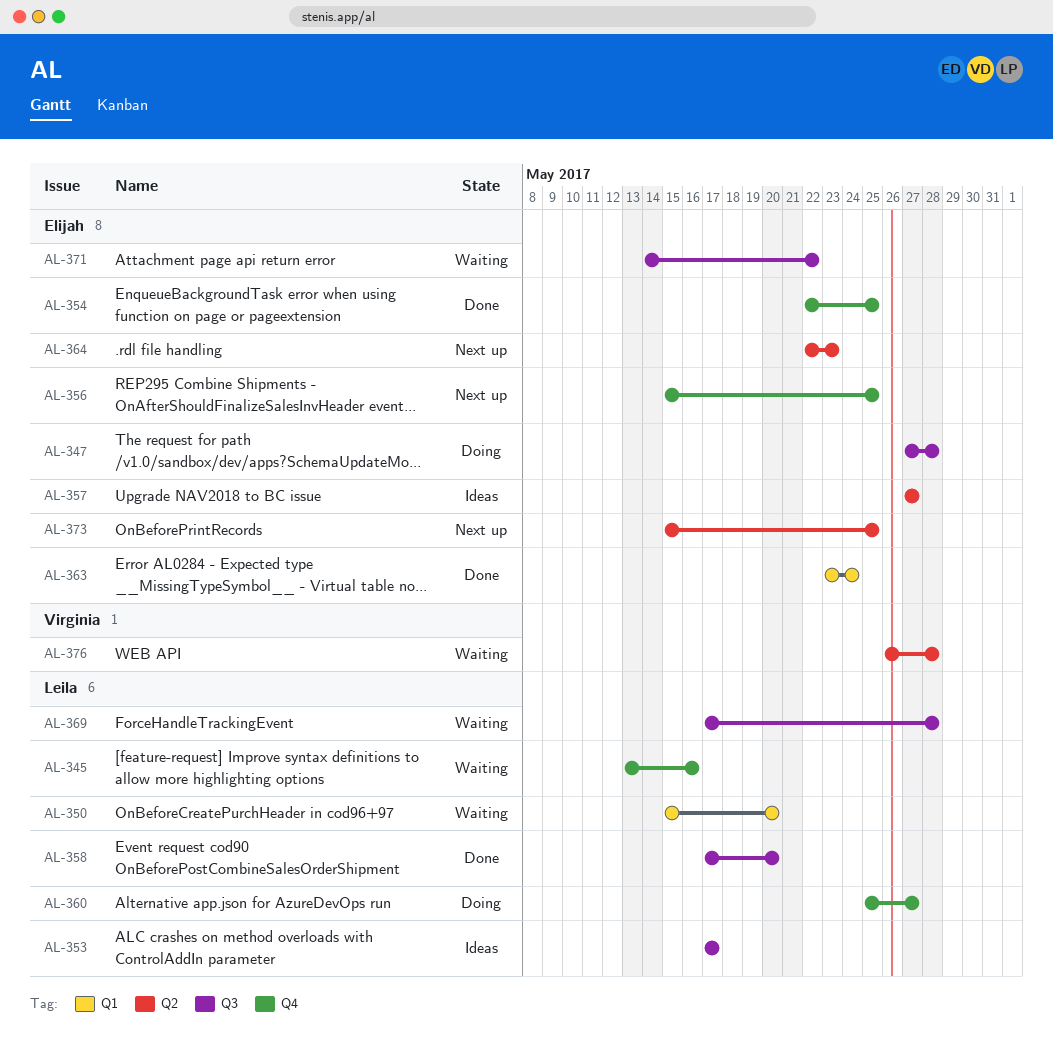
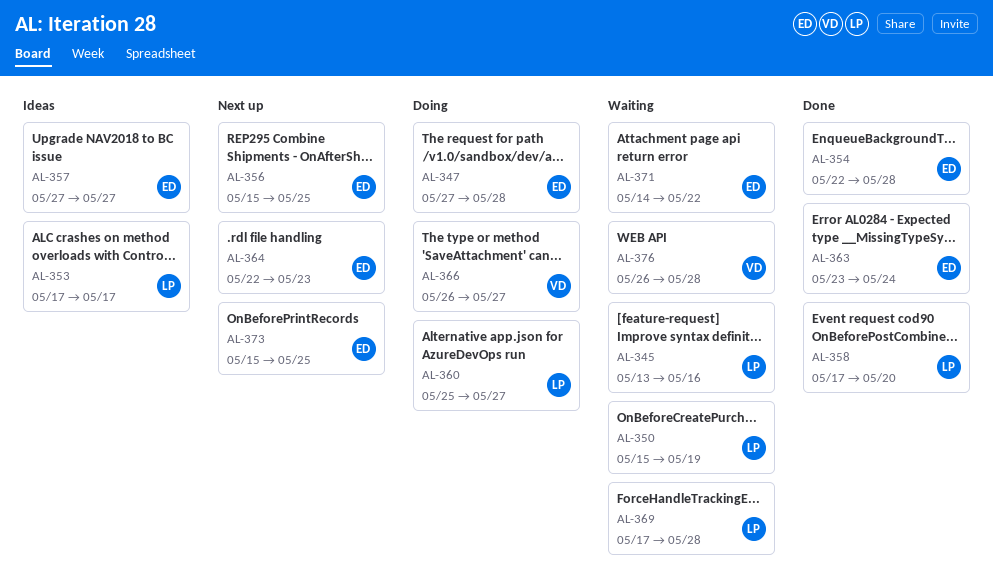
AL-350, due: May 20 -> May 19
AL-354, due: May 25 -> May 28
AL-366: none -> present

